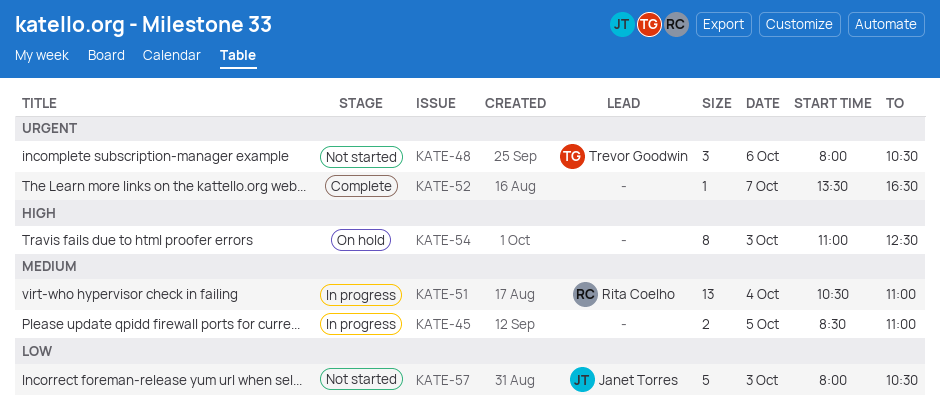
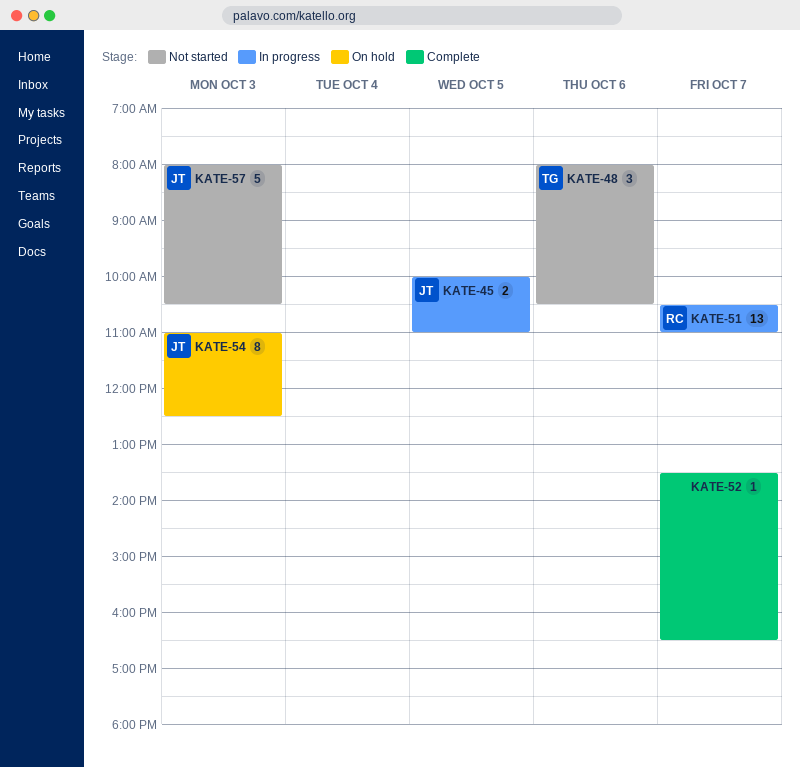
KATE-45, owner: none -> Janet Torres
KATE-45, begins: 08:30 -> 10:00
KATE-51, day: Oct 4 -> Oct 7
KATE-54, owner: none -> Janet Torres

